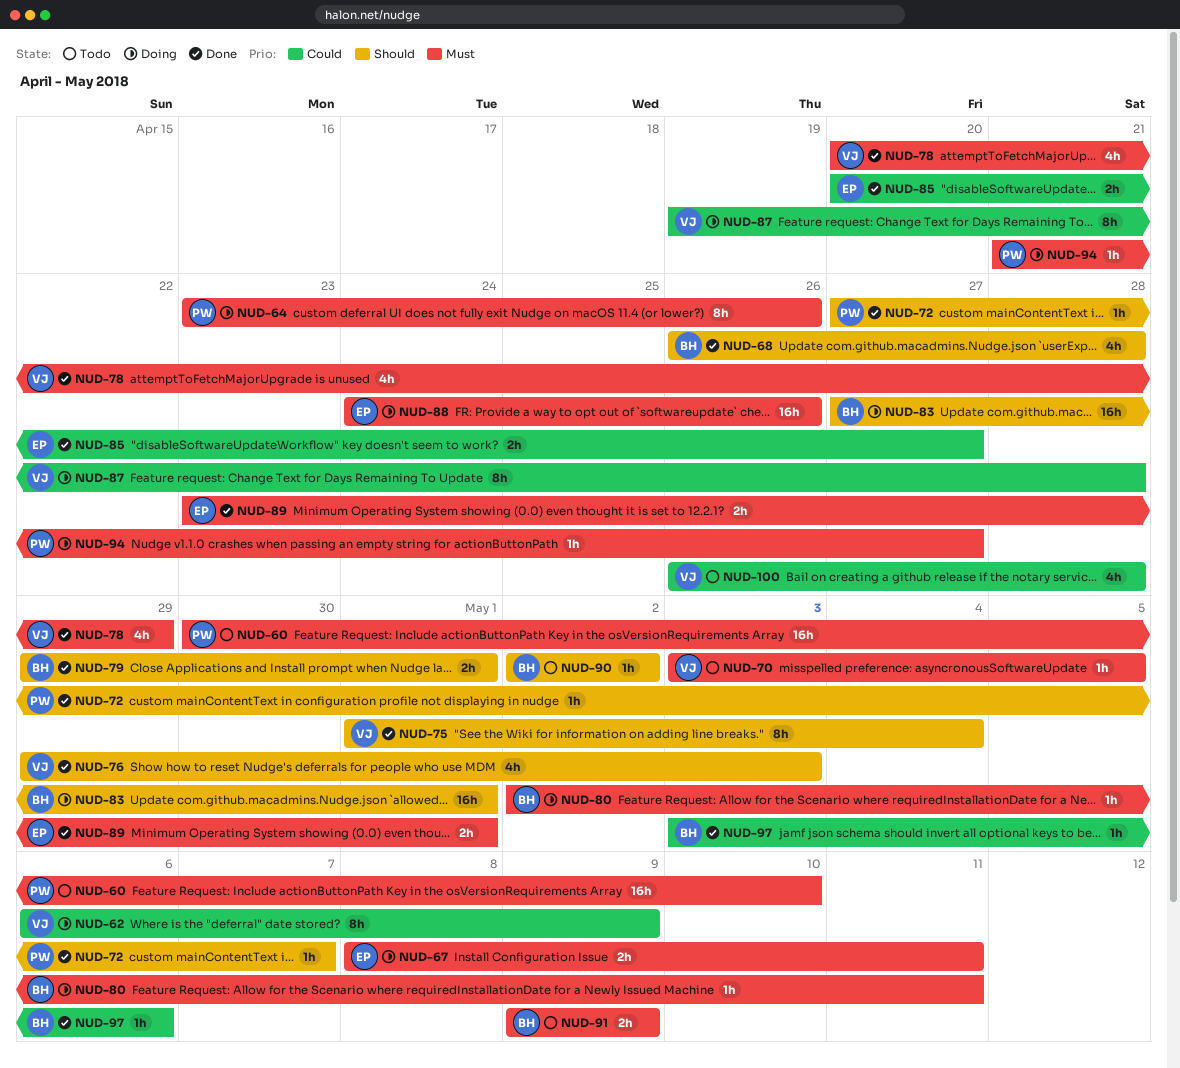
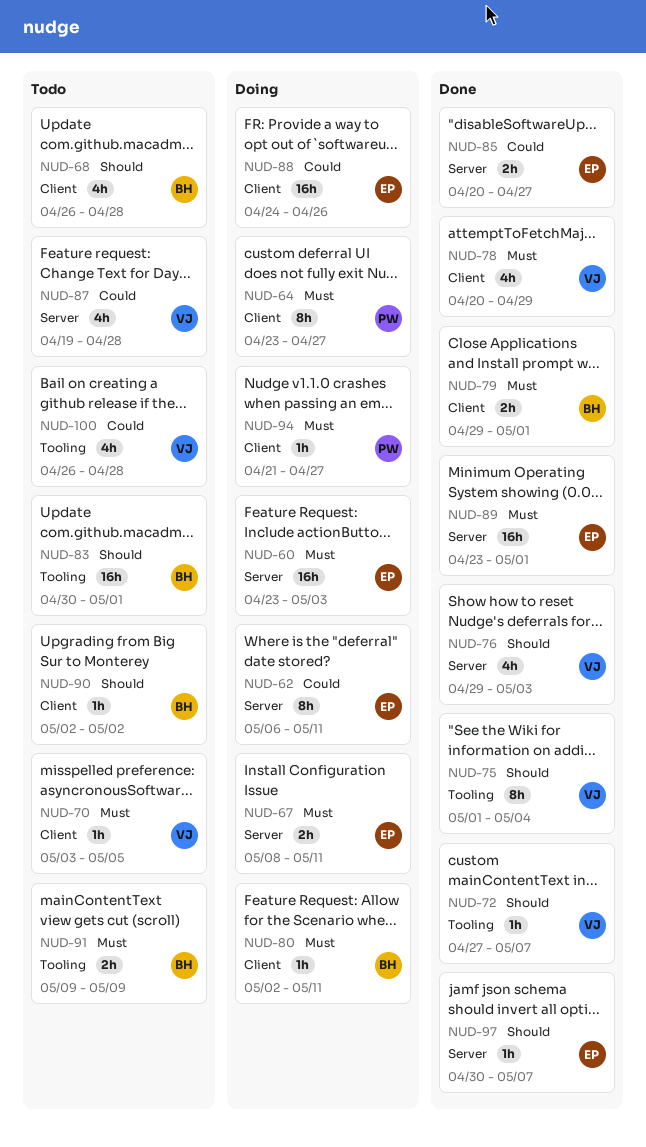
NUD-60, status: Todo -> Doing
NUD-60, owner: PW -> EP
NUD-60, start: Apr 30 -> Apr 23
NUD-60, due: May 10 -> May 3
NUD-62, owner: VJ -> EP
NUD-62, due: May 9 -> May 11
NUD-64, due: Apr 26 -> Apr 27
NUD-68, status: Done -> Todo
NUD-72, owner: PW -> VJ
NUD-79, priority: Should -> Must
NUD-83, status: Doing -> Todo
NUD-83, start: Apr 27 -> Apr 30
NUD-87, status: Doing -> Todo
NUD-87, estimate: 8h -> 4h
NUD-88, priority: Must -> Could
NUD-89, estimate: 2h -> 16h
NUD-97, owner: BH -> EP
NUD-97, priority: Could -> Should
NUD-97, start: May 3 -> Apr 30
NUD-97, due: May 6 -> May 7

